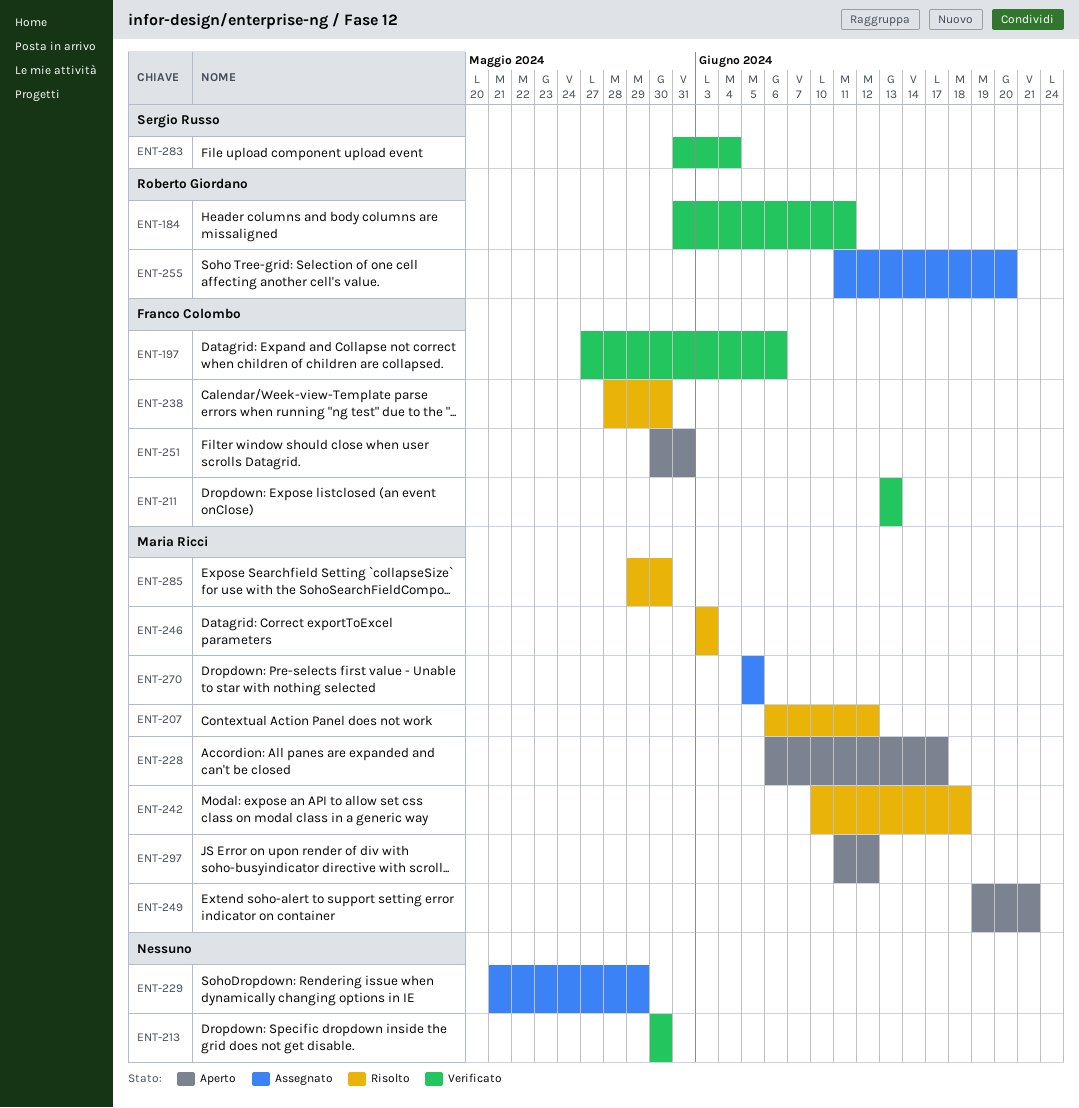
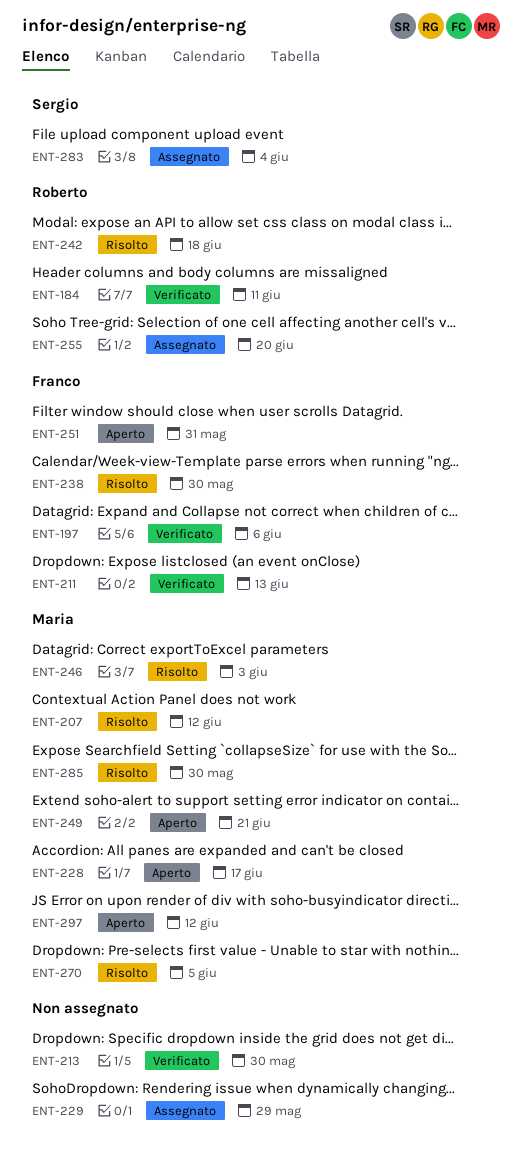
ENT-242, owner: Maria Ricci -> Roberto Giordano
ENT-270, status: Assegnato -> Risolto
ENT-283, status: Verificato -> Assegnato

